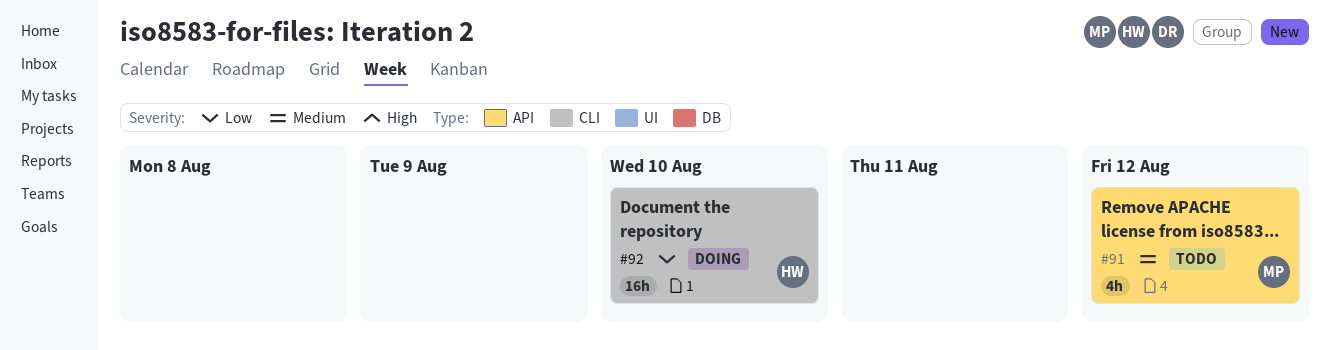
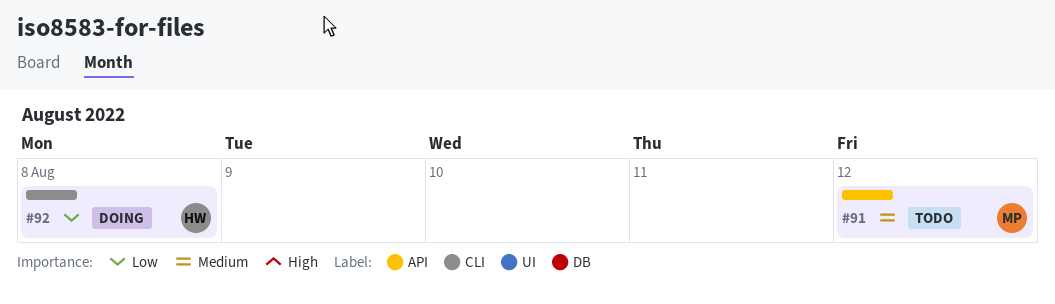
#92, due: Aug 10 -> Aug 8

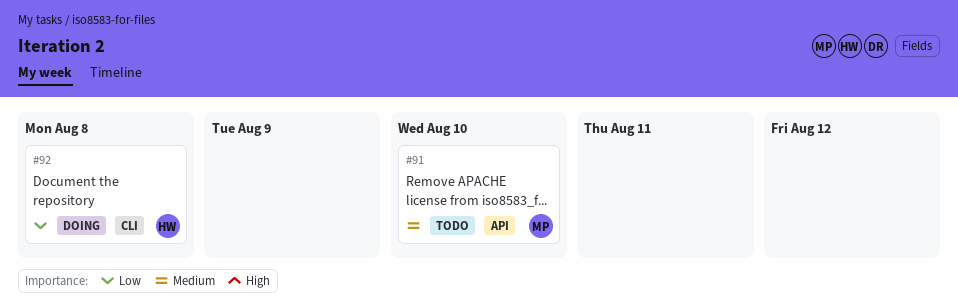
#91, due: Aug 12 -> Aug 10

